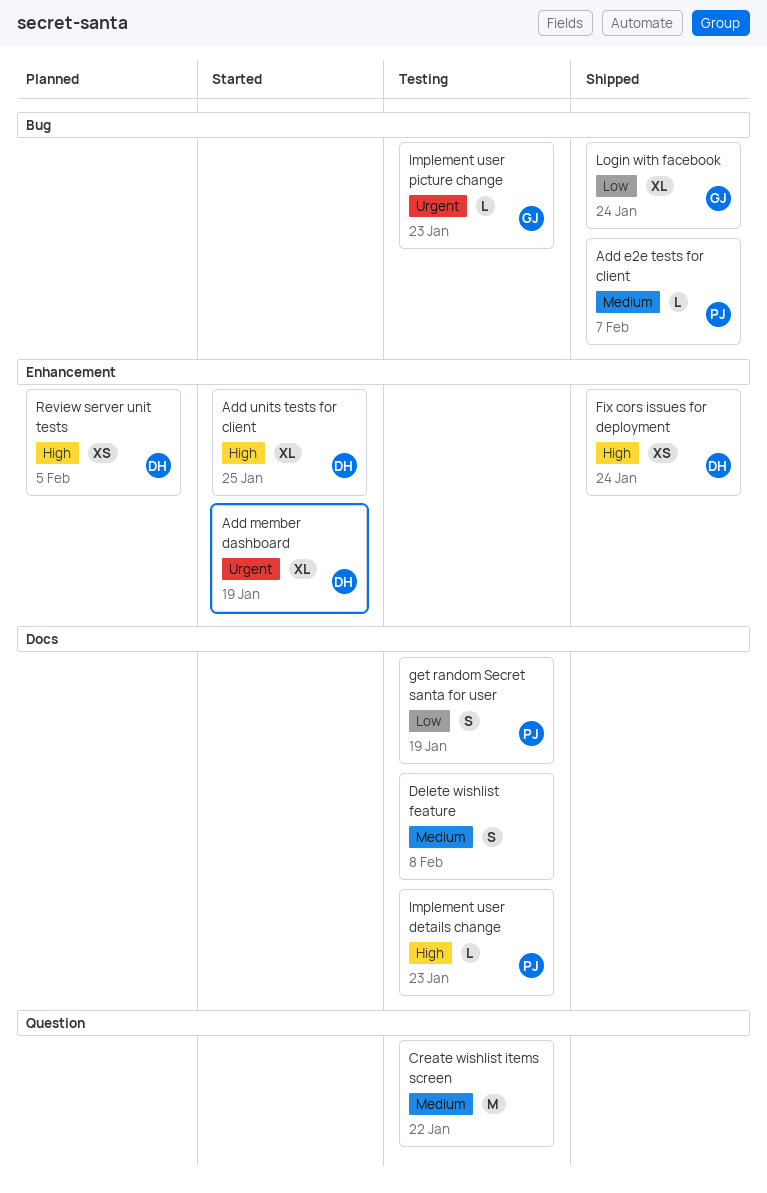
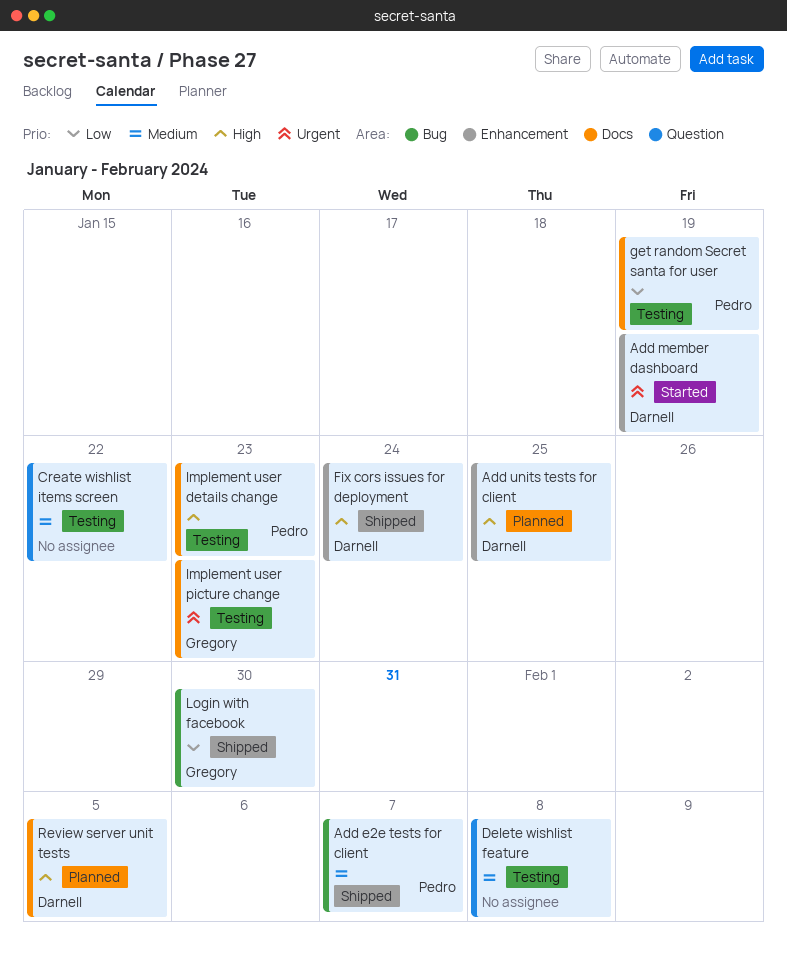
Add units tests for client, status: Started -> Planned
Delete wishlist feature, label: Docs -> Question
Implement user picture change, label: Bug -> Docs
Login with facebook, due: Jan 24 -> Jan 30
Review server unit tests, label: Enhancement -> Docs

